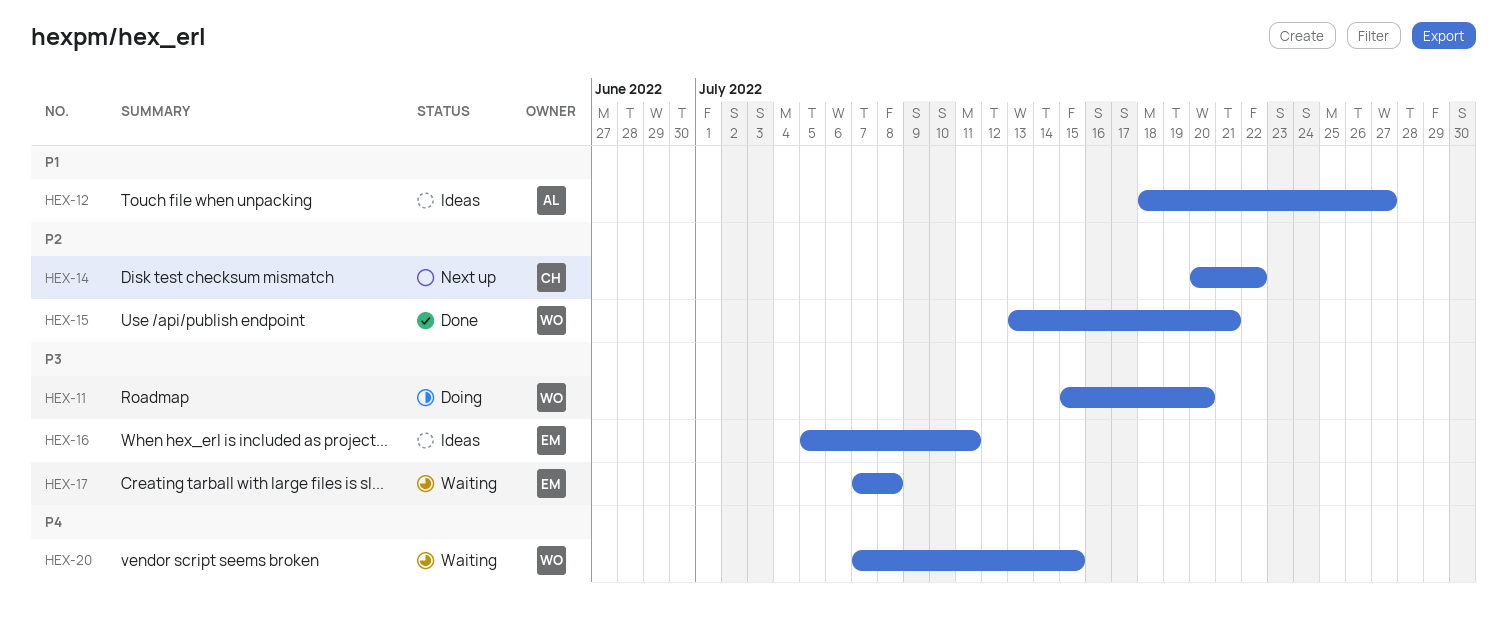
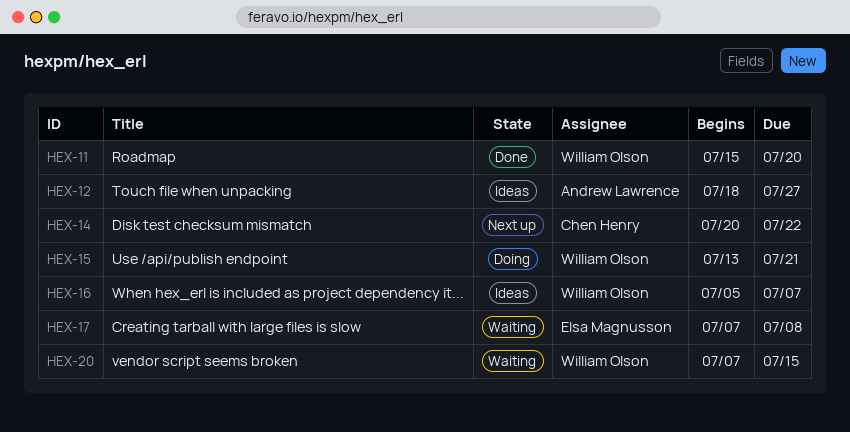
HEX-11, status: Doing -> Done
HEX-15, status: Done -> Doing
HEX-16, owner: Elsa Magnusson -> William Olson
HEX-16, due: Jul 11 -> Jul 7

